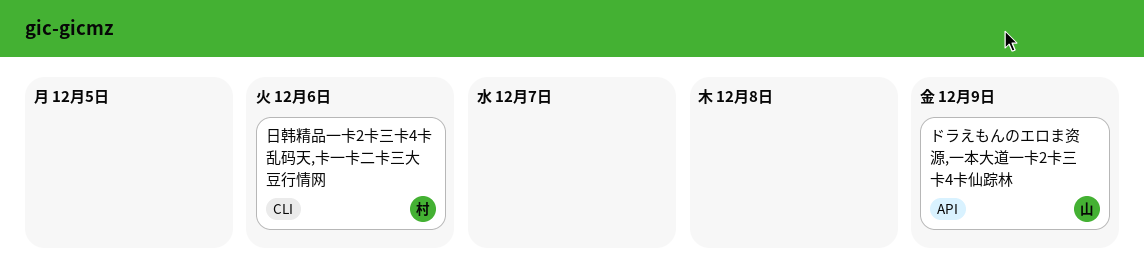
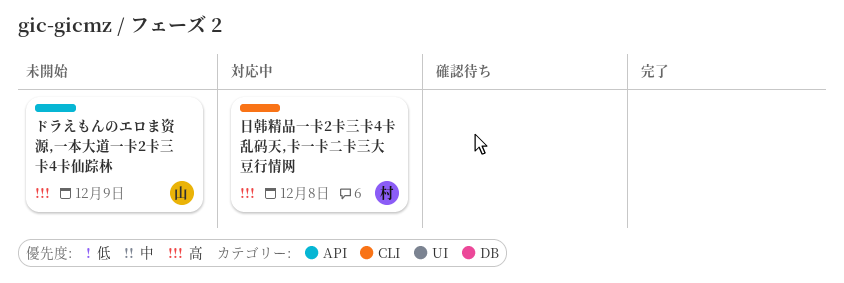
日韩精品一卡2卡三卡4卡乱码天,卡一卡二卡三大豆行情网, due: Dec 6 -> Dec 8

